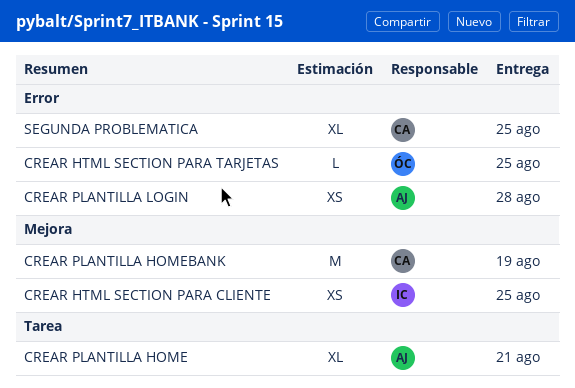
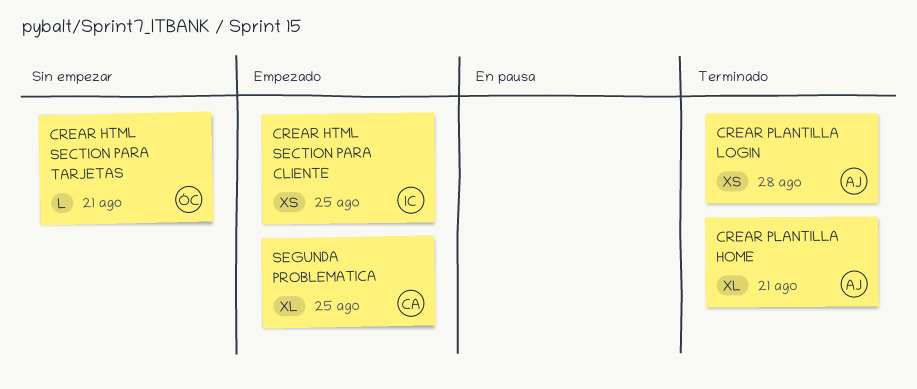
CREAR HTML SECTION PARA TARJETAS, due: Aug 25 -> Aug 21
CREAR PLANTILLA HOMEBANK: present -> none

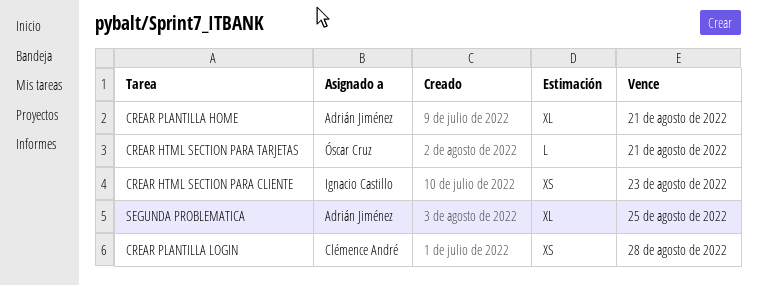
CREAR HTML SECTION PARA CLIENTE, due: Aug 25 -> Aug 23
CREAR PLANTILLA LOGIN, owner: Adrián Jiménez -> Clémence André
SEGUNDA PROBLEMATICA, owner: Clémence André -> Adrián Jiménez

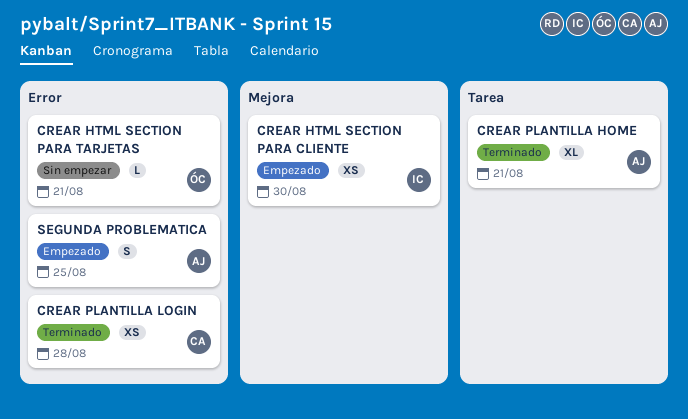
CREAR HTML SECTION PARA CLIENTE, due: Aug 23 -> Aug 30
SEGUNDA PROBLEMATICA, estimate: XL -> S

